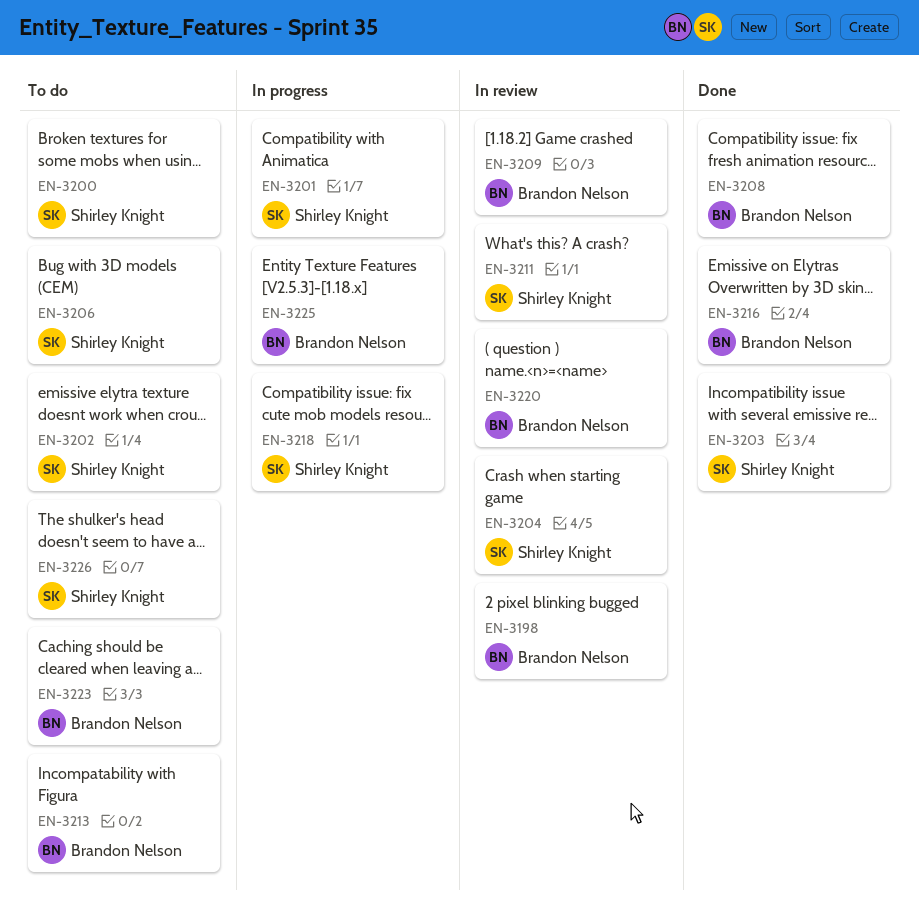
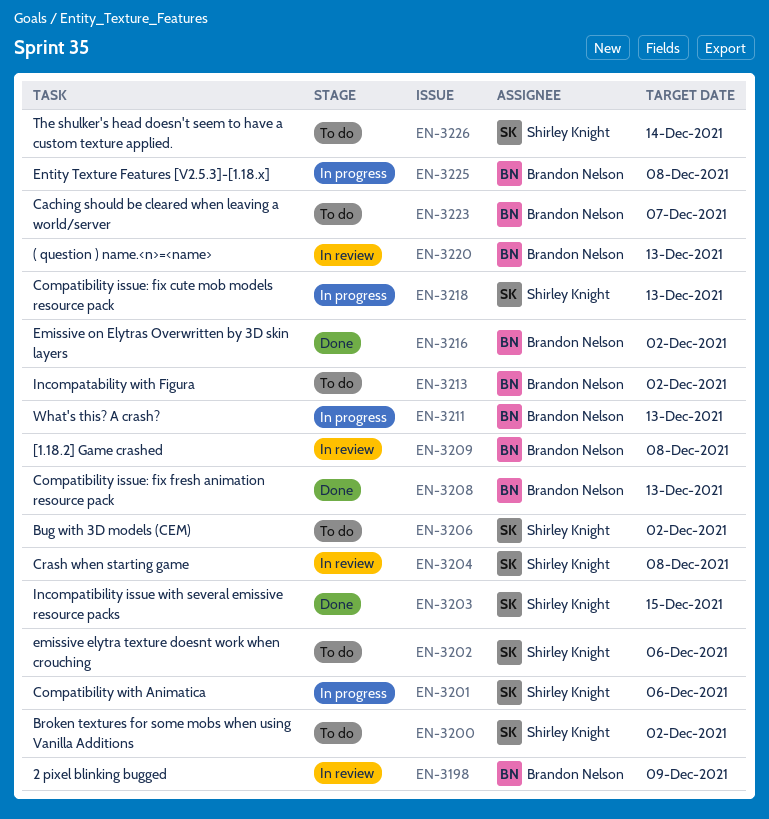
EN-3211, status: In review -> In progress
EN-3211, owner: Shirley Knight -> Brandon Nelson

